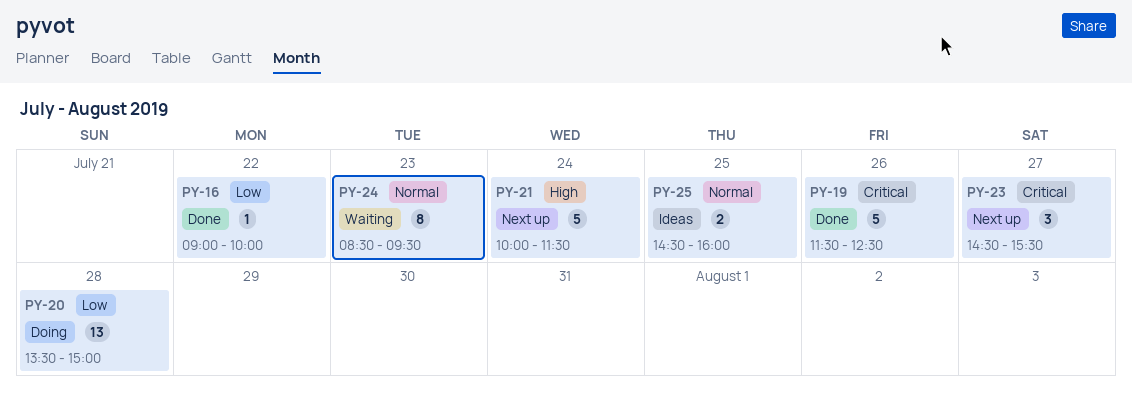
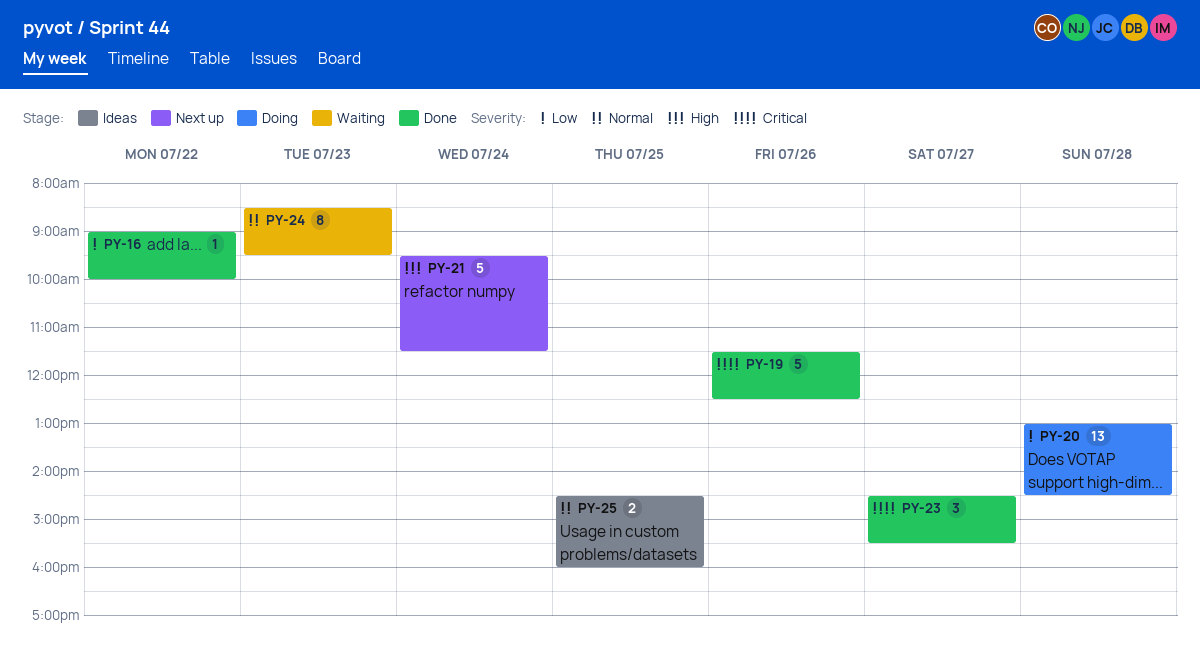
PY-20, begins: 13:30 -> 13:00
PY-20, ends: 15:00 -> 14:30
PY-21, begins: 10:00 -> 09:30
PY-23, status: Next up -> Done

